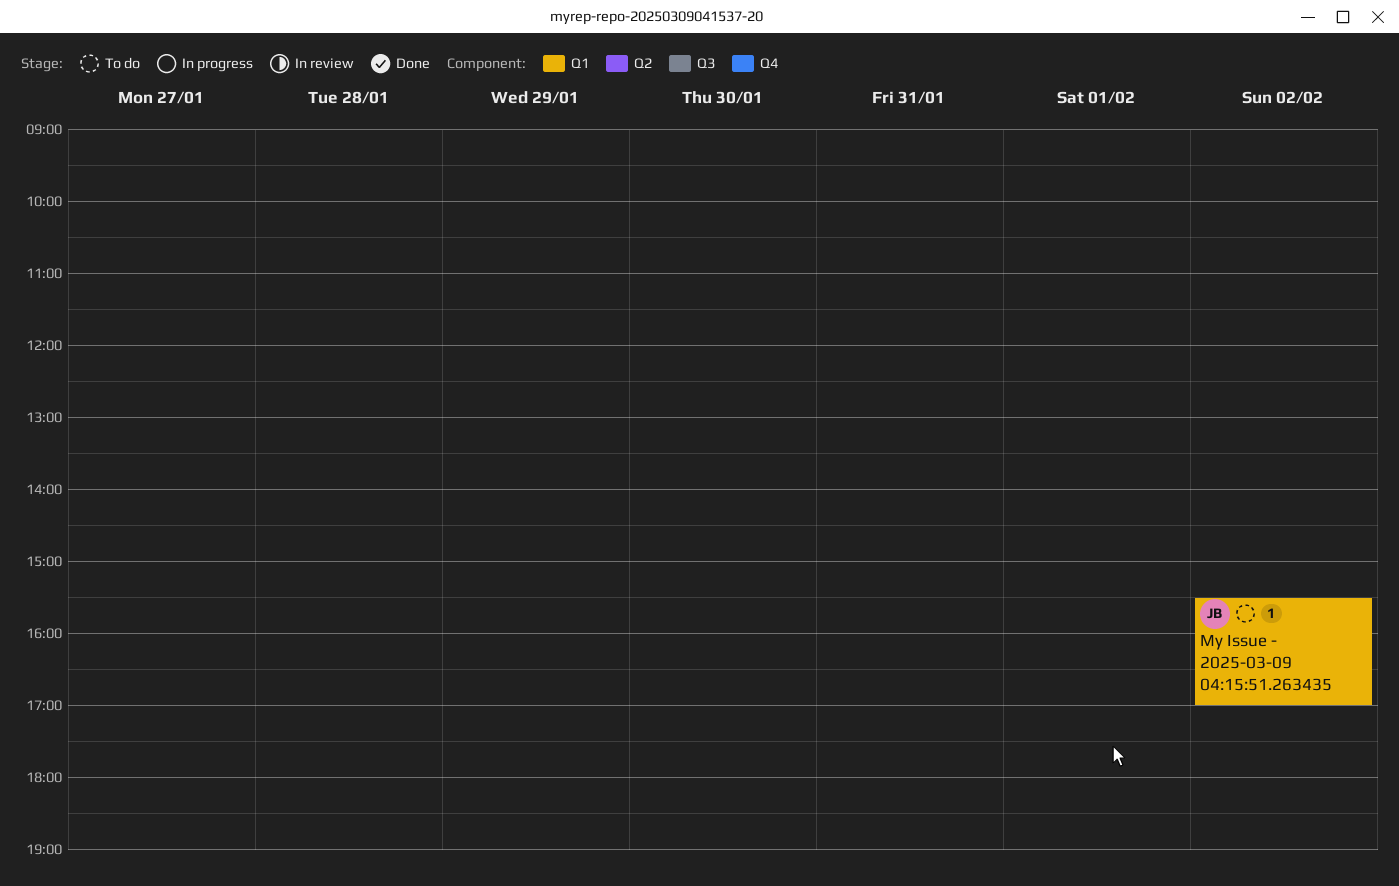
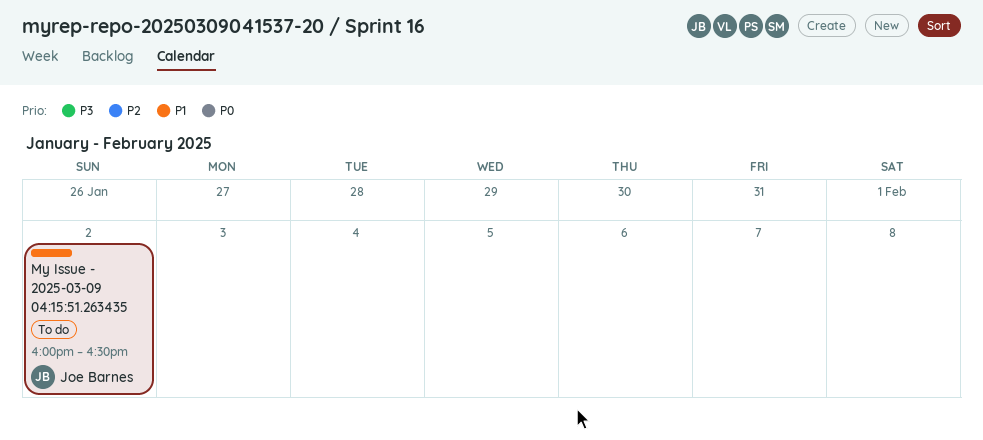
My Issue - 2025-03-09 04:15:51.263435, begins: 15:30 -> 16:00
My Issue - 2025-03-09 04:15:51.263435, ends: 17:00 -> 16:30

